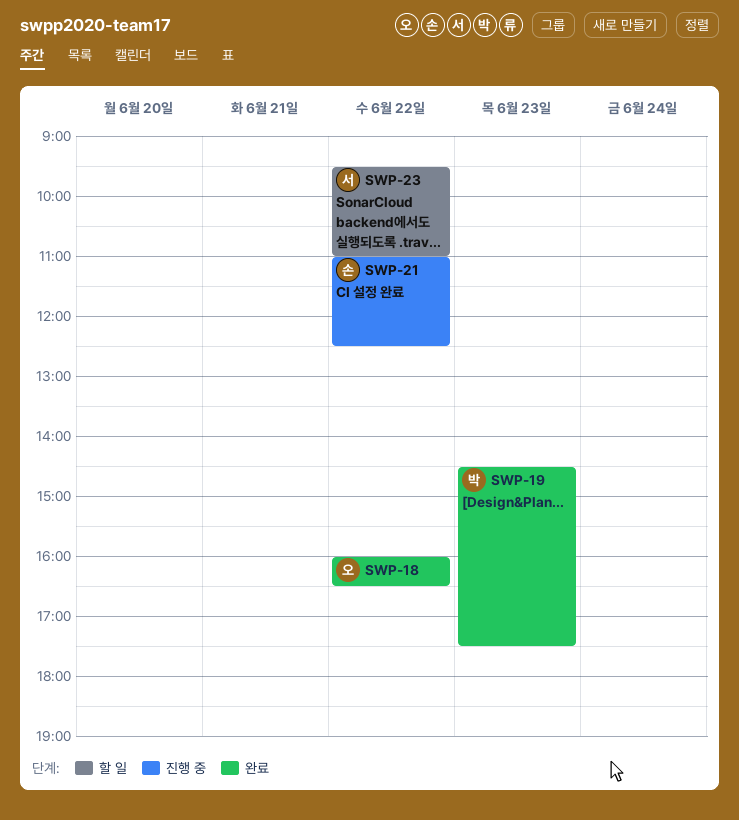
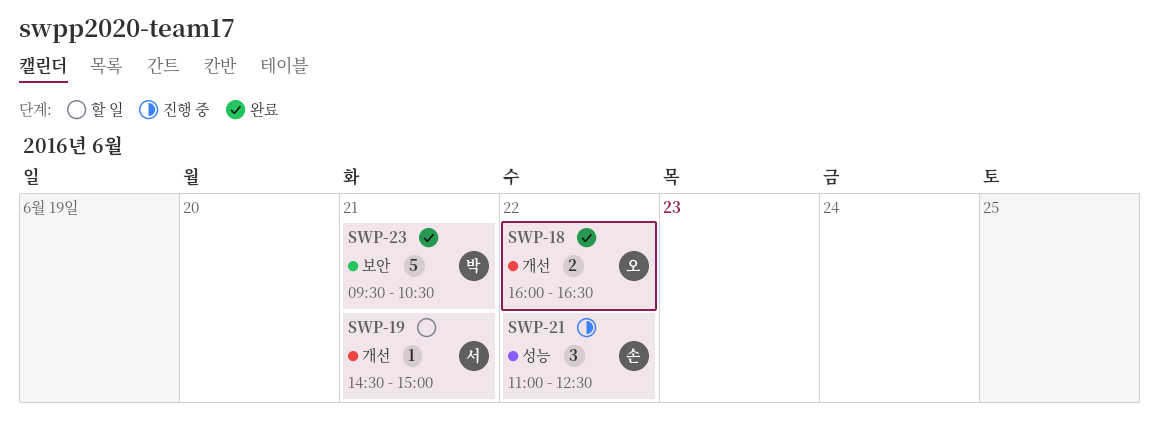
SWP-19, status: 완료 -> 할 일
SWP-19, owner: 박 -> 서
SWP-19, day: Jun 23 -> Jun 21
SWP-19, ends: 17:30 -> 15:00
SWP-23, status: 할 일 -> 완료
SWP-23, owner: 서 -> 박
SWP-23, day: Jun 22 -> Jun 21
SWP-23, ends: 11:00 -> 10:30

